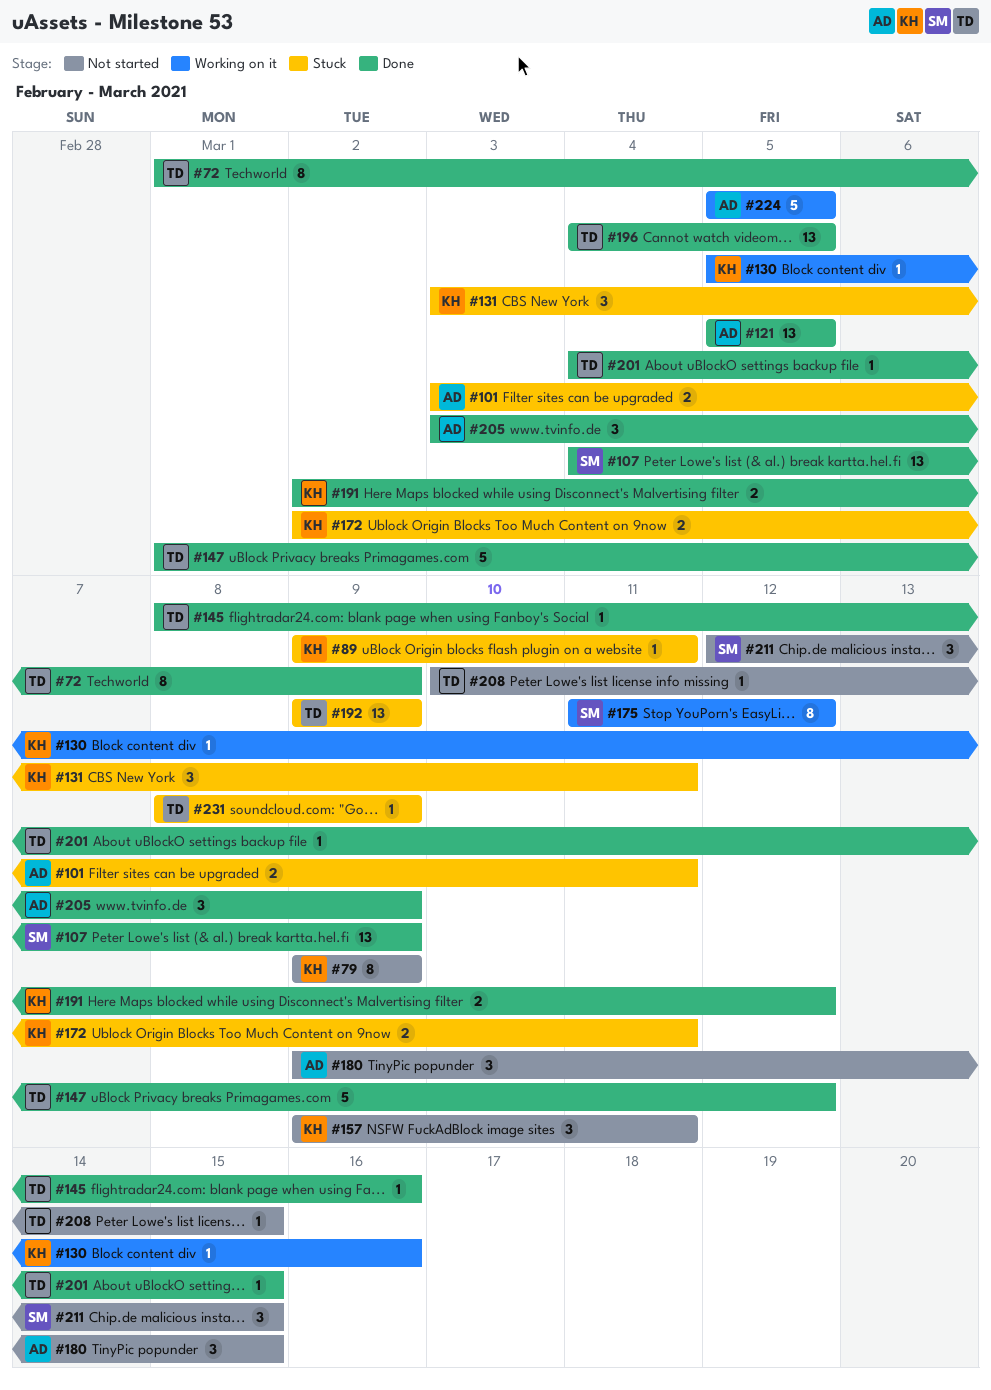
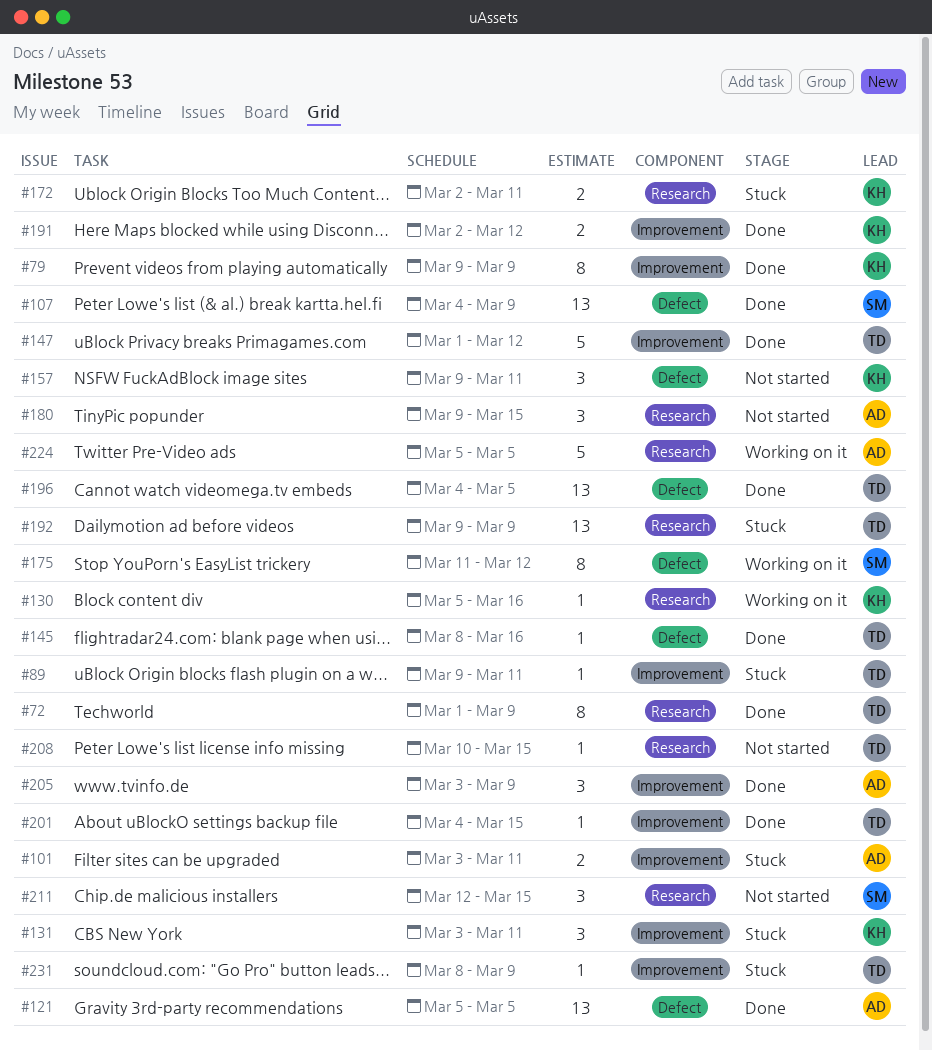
#79, status: Not started -> Done
#89, owner: KH -> TD

